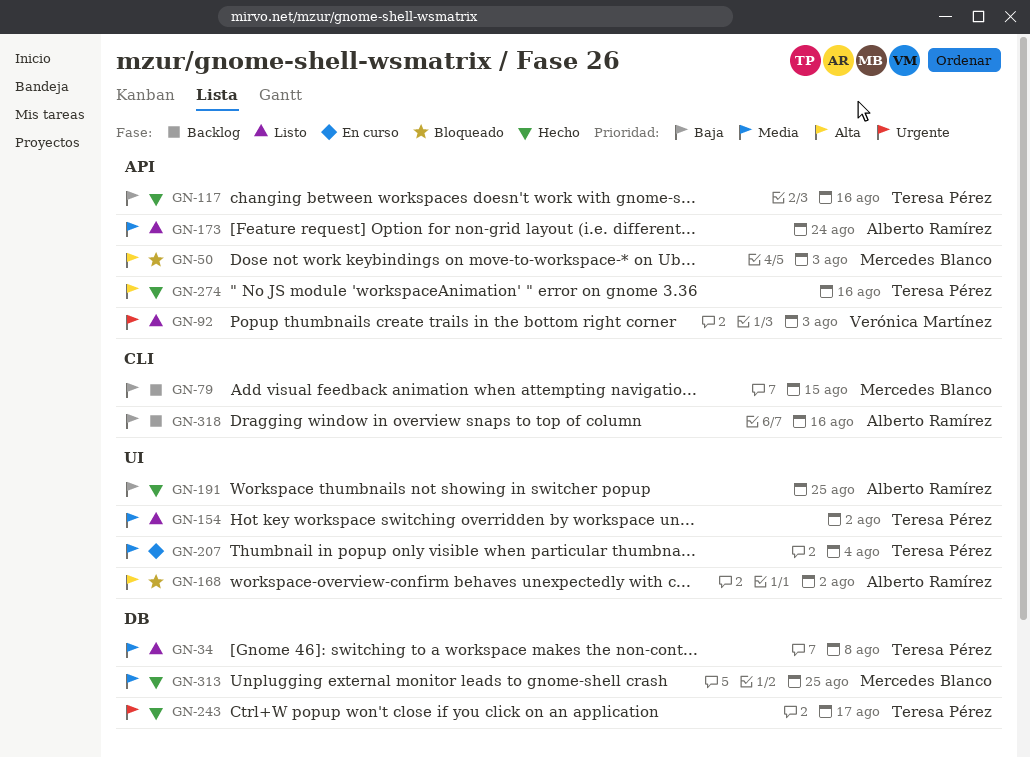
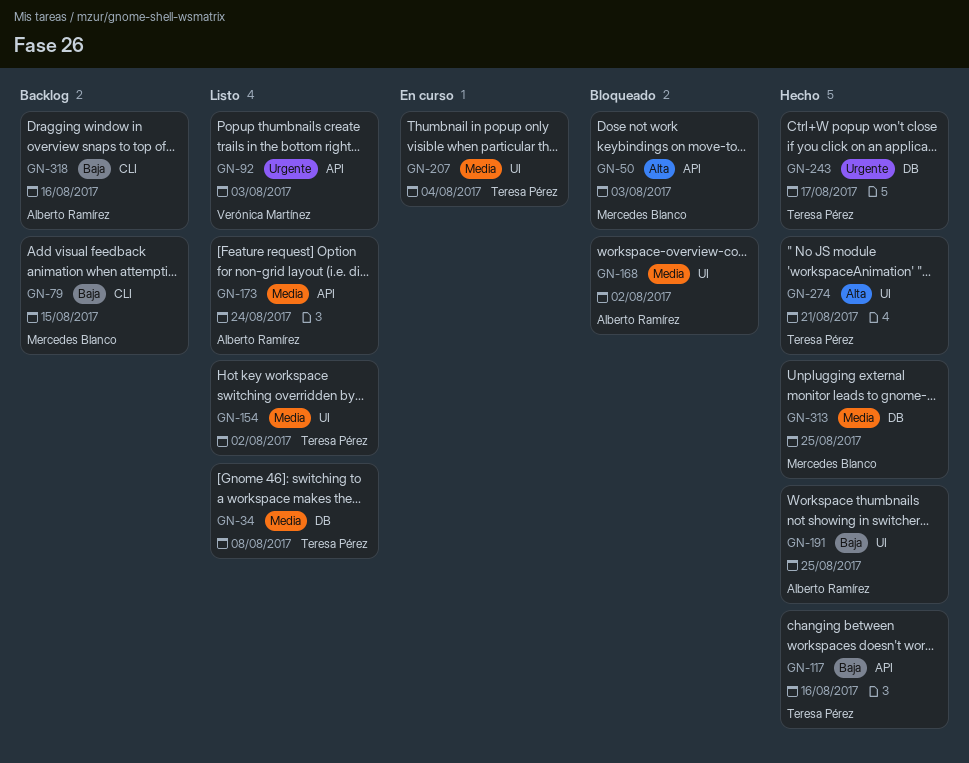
GN-168, priority: Alta -> Media
GN-274, label: API -> UI
GN-274, due: Aug 16 -> Aug 21

